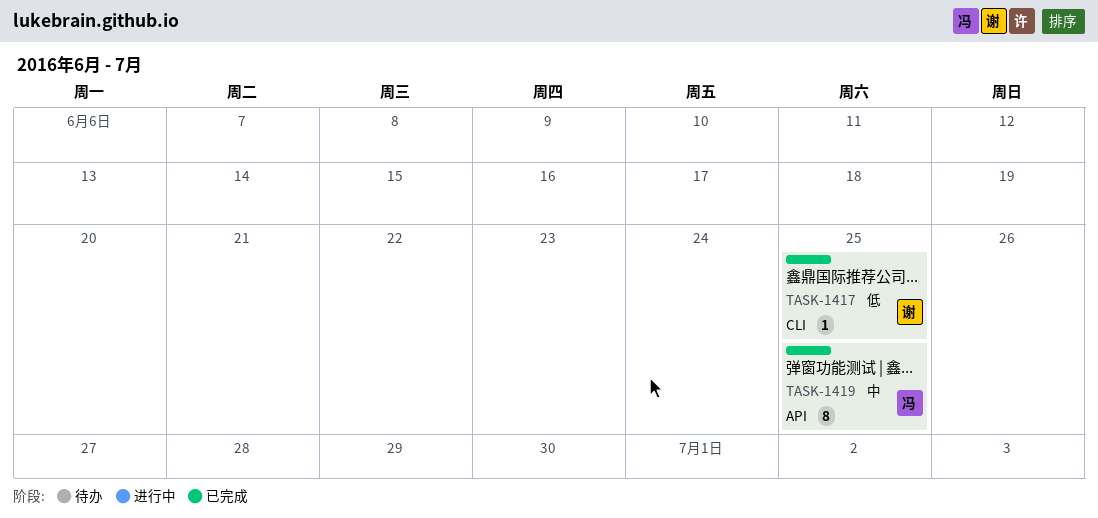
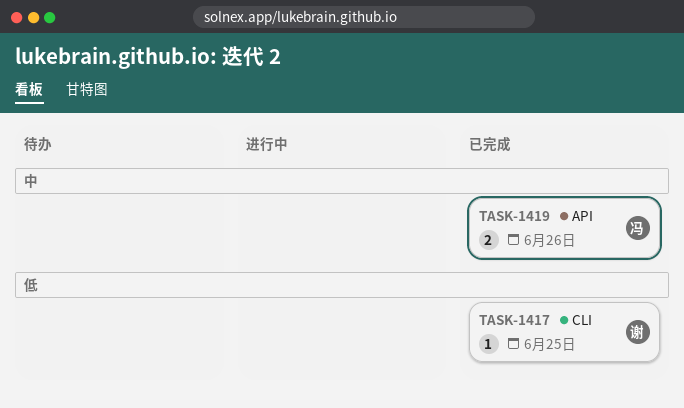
TASK-1419, estimate: 8 -> 2
TASK-1419, due: Jun 25 -> Jun 26

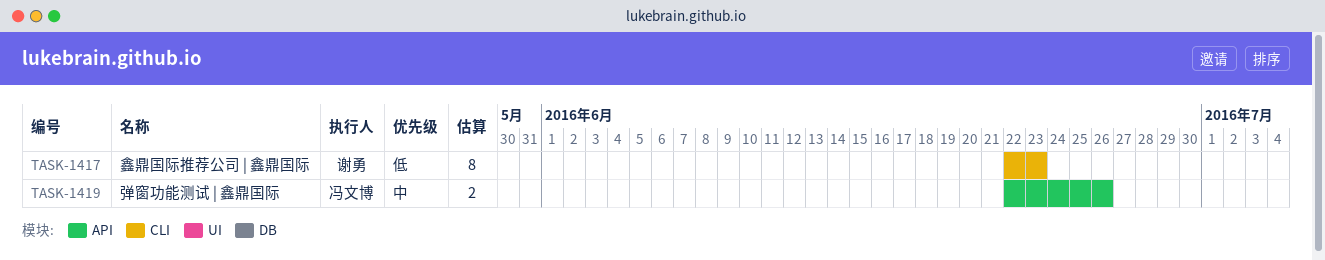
TASK-1417, estimate: 1 -> 8
TASK-1417, due: Jun 25 -> Jun 23

